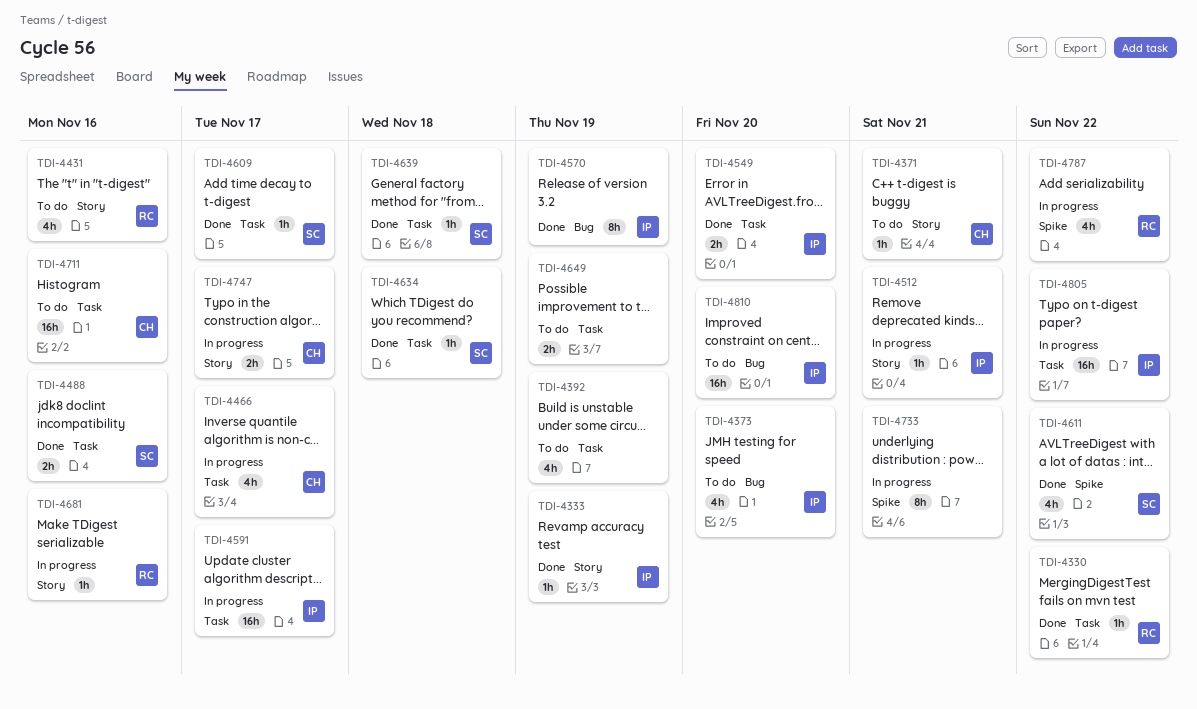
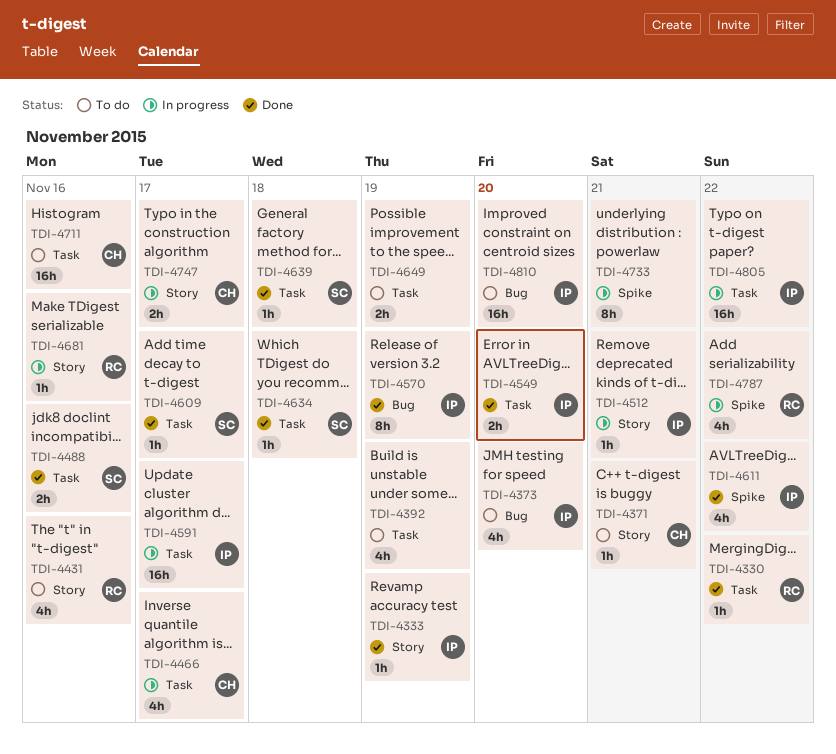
TDI-4611, owner: SC -> IP

